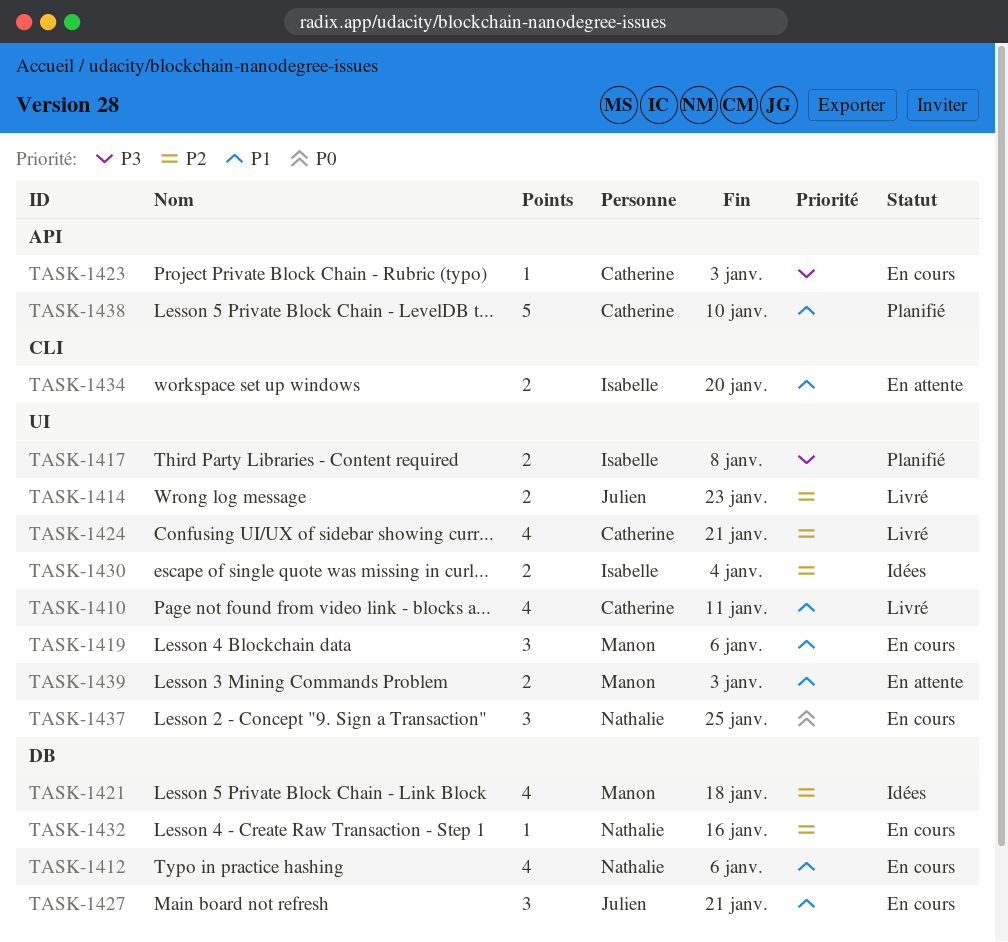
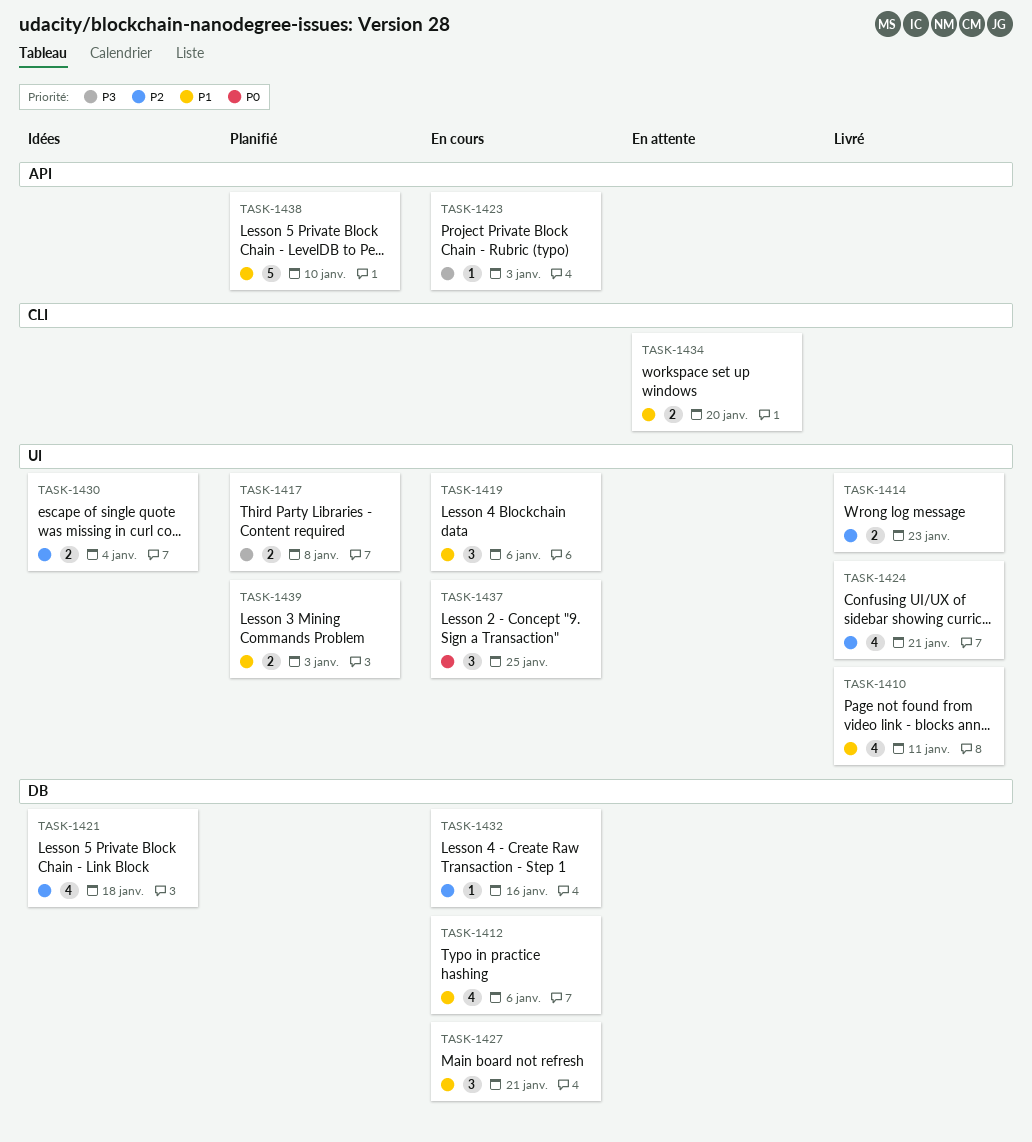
TASK-1439, status: En attente -> Planifié

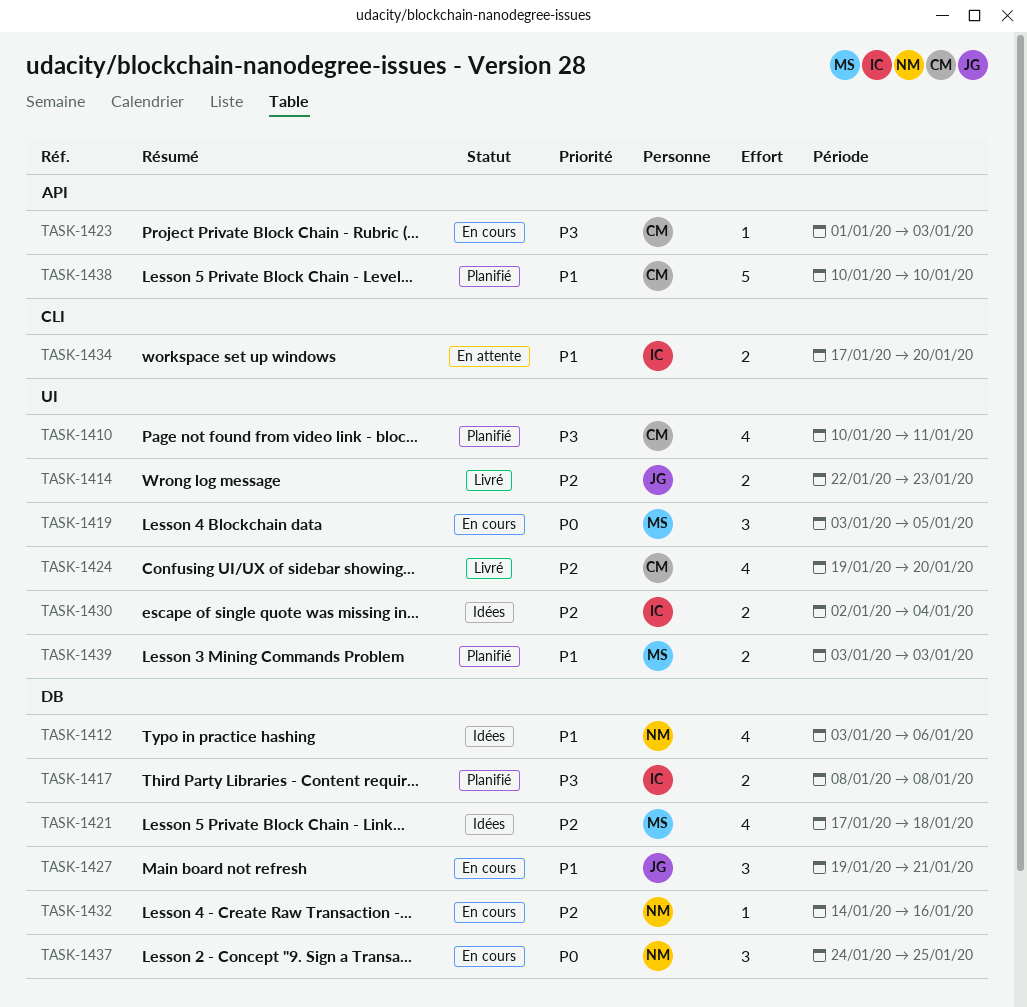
TASK-1410, status: Livré -> Planifié
TASK-1410, priority: P1 -> P3
TASK-1412, status: En cours -> Idées
TASK-1417, label: UI -> DB
TASK-1419, priority: P1 -> P0
TASK-1419, due: Jan 6 -> Jan 5
TASK-1424, due: Jan 21 -> Jan 20
TASK-1437, label: UI -> DB

